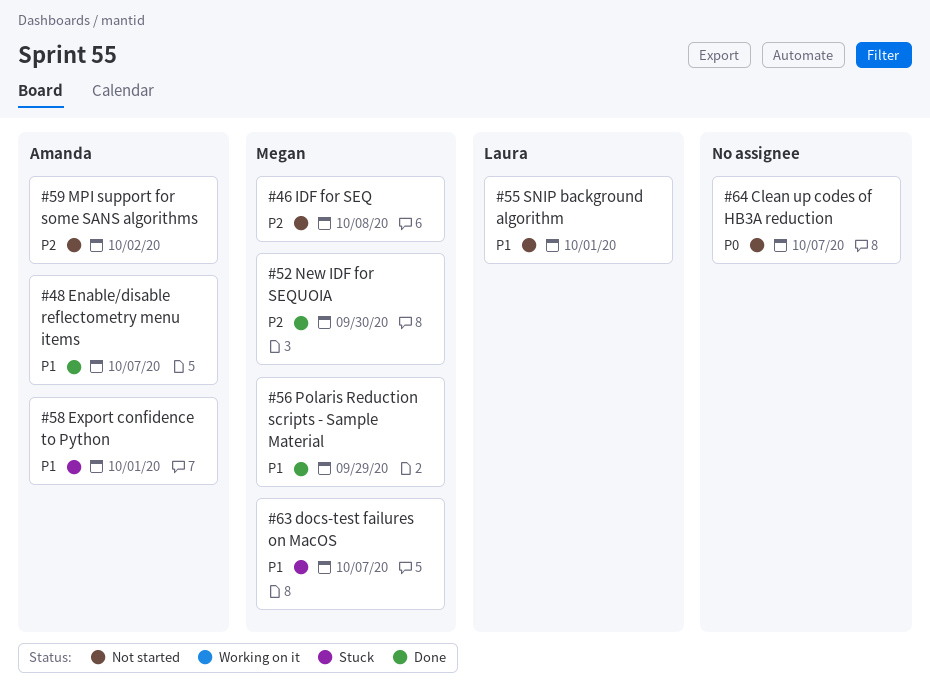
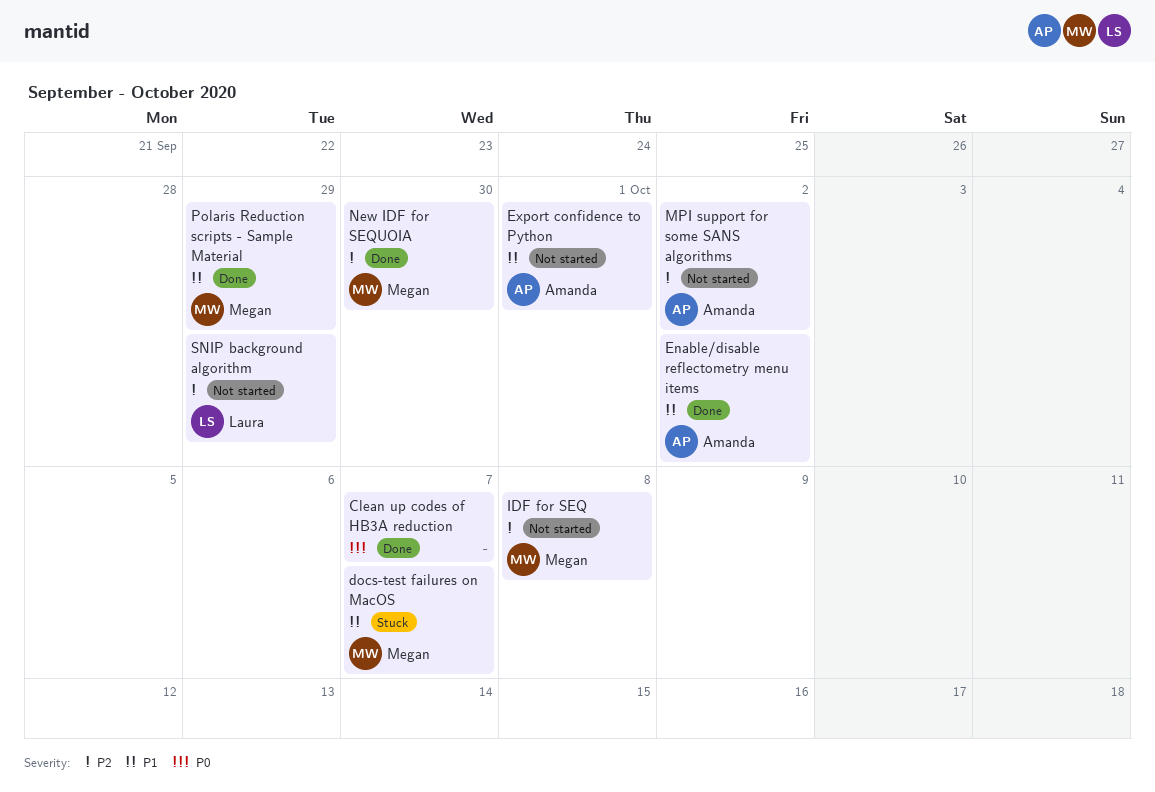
Clean up codes of HB3A reduction, status: Not started -> Done
Enable/disable reflectometry menu items, due: Oct 7 -> Oct 2
Export confidence to Python, status: Stuck -> Not started
SNIP background algorithm, priority: P1 -> P2
SNIP background algorithm, due: Oct 1 -> Sep 29

